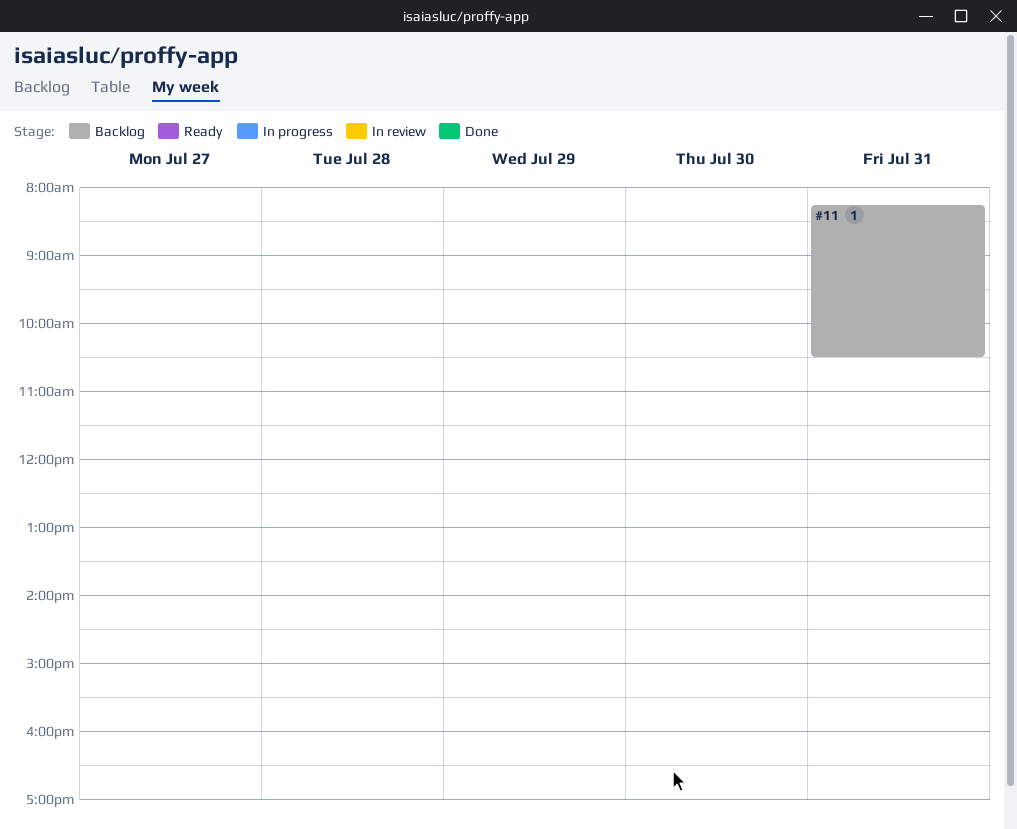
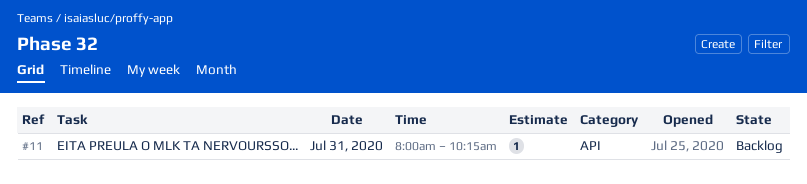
#11, begins: 08:15 -> 08:00
#11, ends: 10:30 -> 10:15

